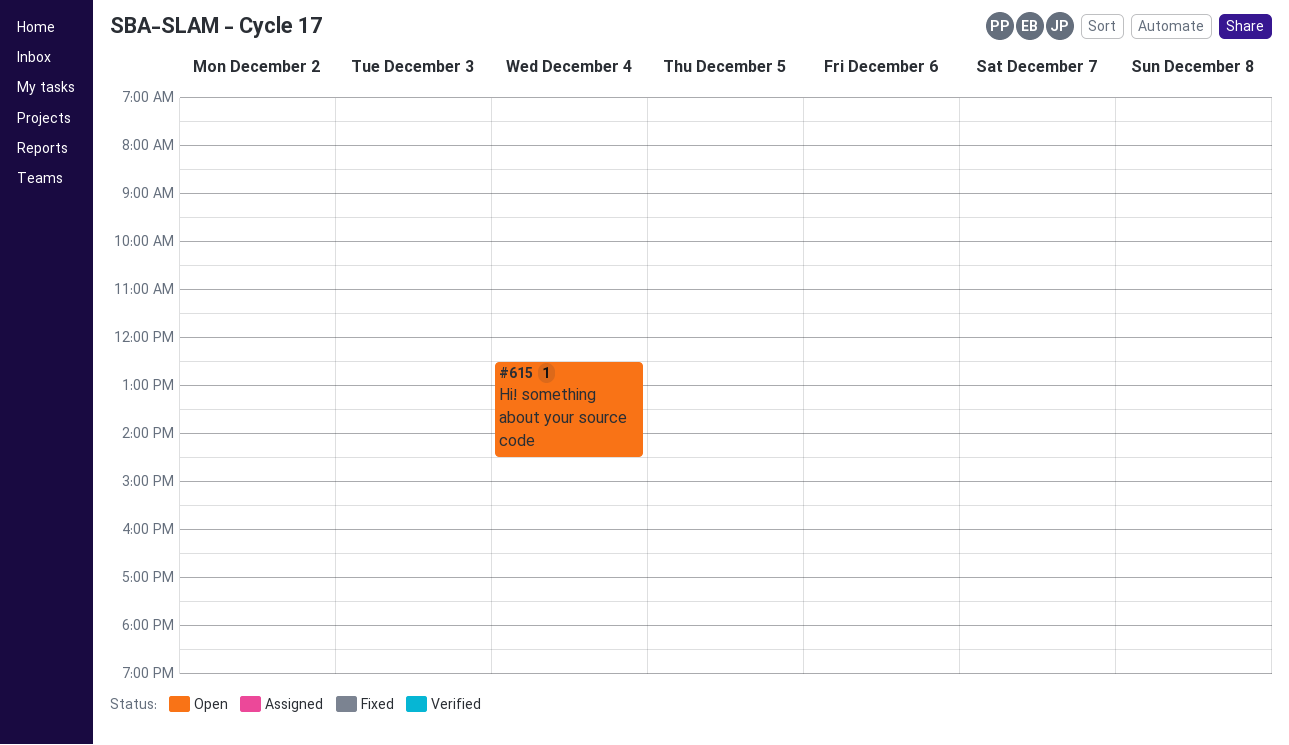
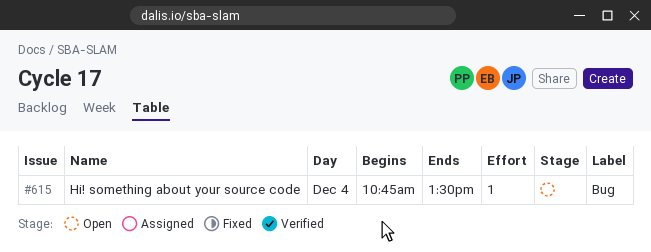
#615, begins: 12:30 -> 10:45
#615, ends: 14:30 -> 13:30

